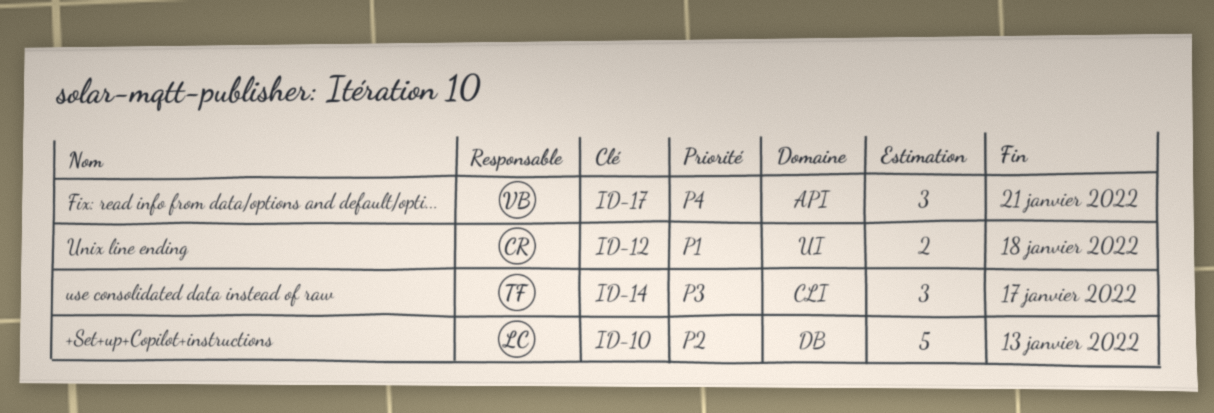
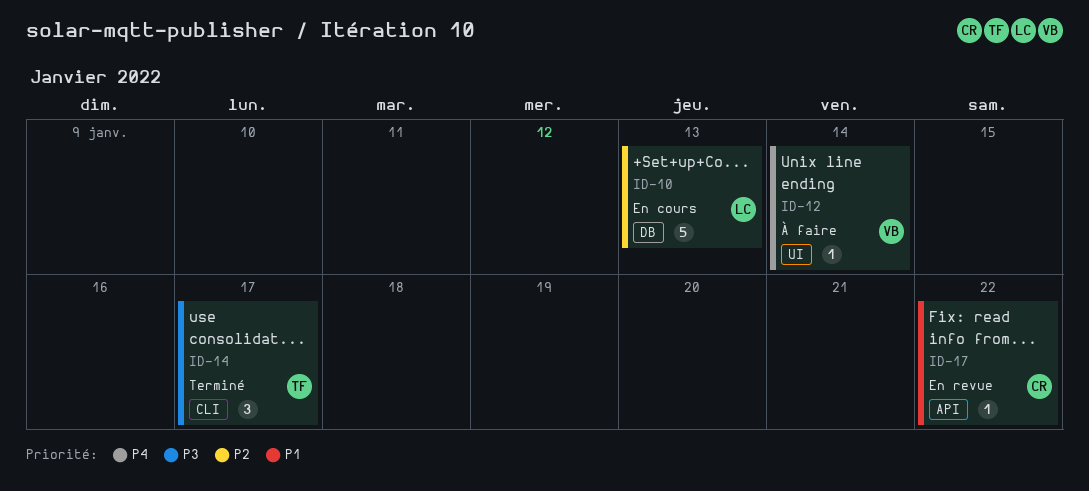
ID-12, owner: CR -> VB
ID-12, priority: P1 -> P4
ID-12, estimate: 2 -> 1
ID-12, due: Jan 18 -> Jan 14
ID-17, owner: VB -> CR
ID-17, priority: P4 -> P1
ID-17, estimate: 3 -> 1
ID-17, due: Jan 21 -> Jan 22

